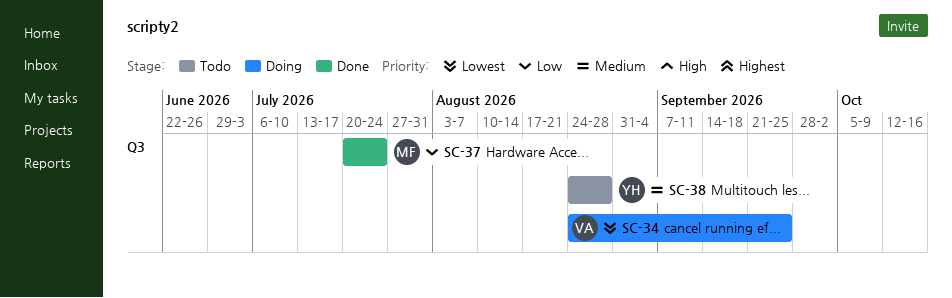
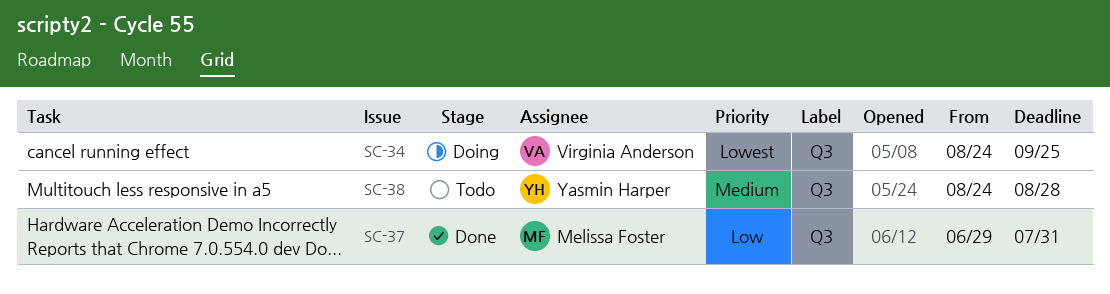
SC-37, start: Jul 20 -> Jun 29
SC-37, due: Jul 24 -> Jul 31

